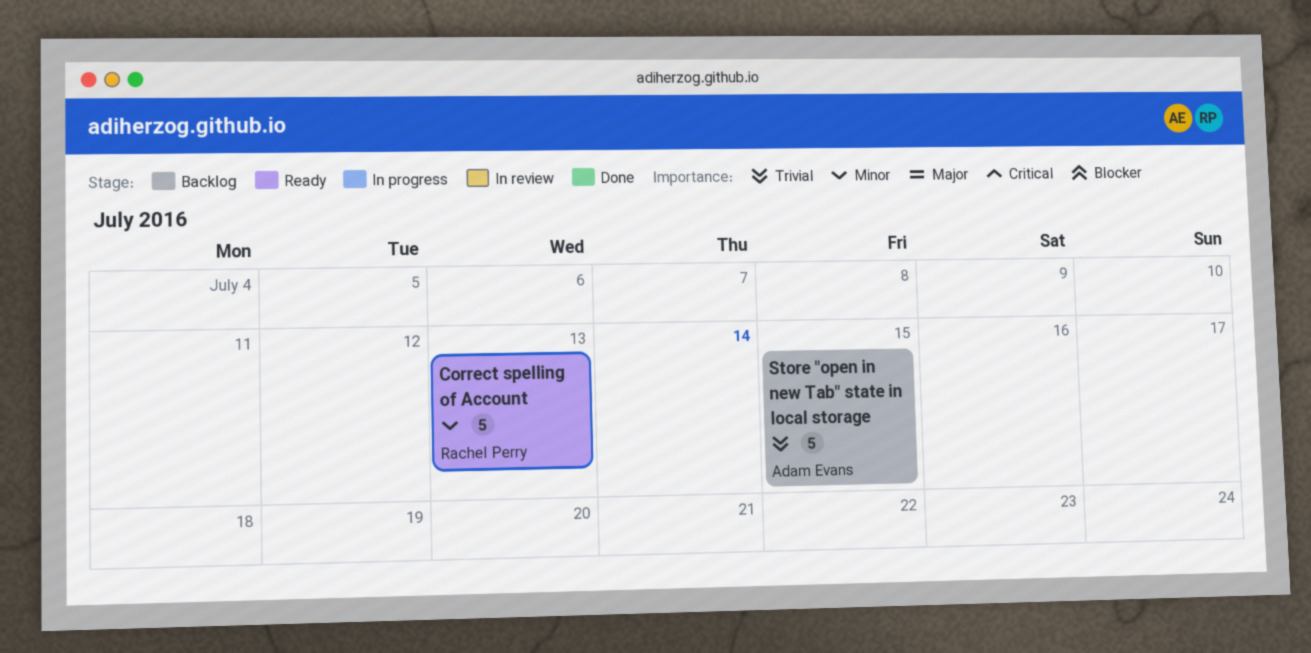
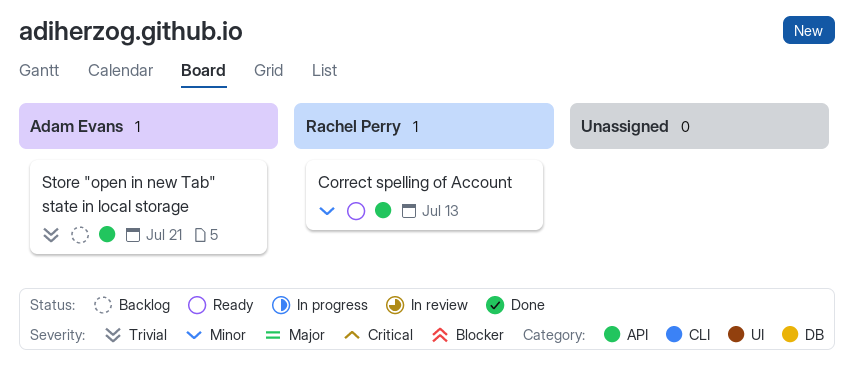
Store "open in new Tab" state in local storage, due: Jul 15 -> Jul 21

